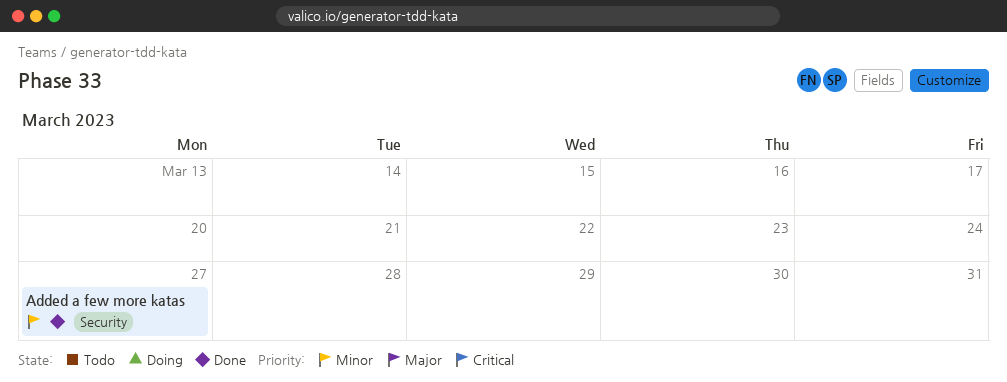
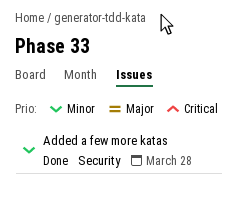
Added a few more katas, due: Mar 27 -> Mar 28

